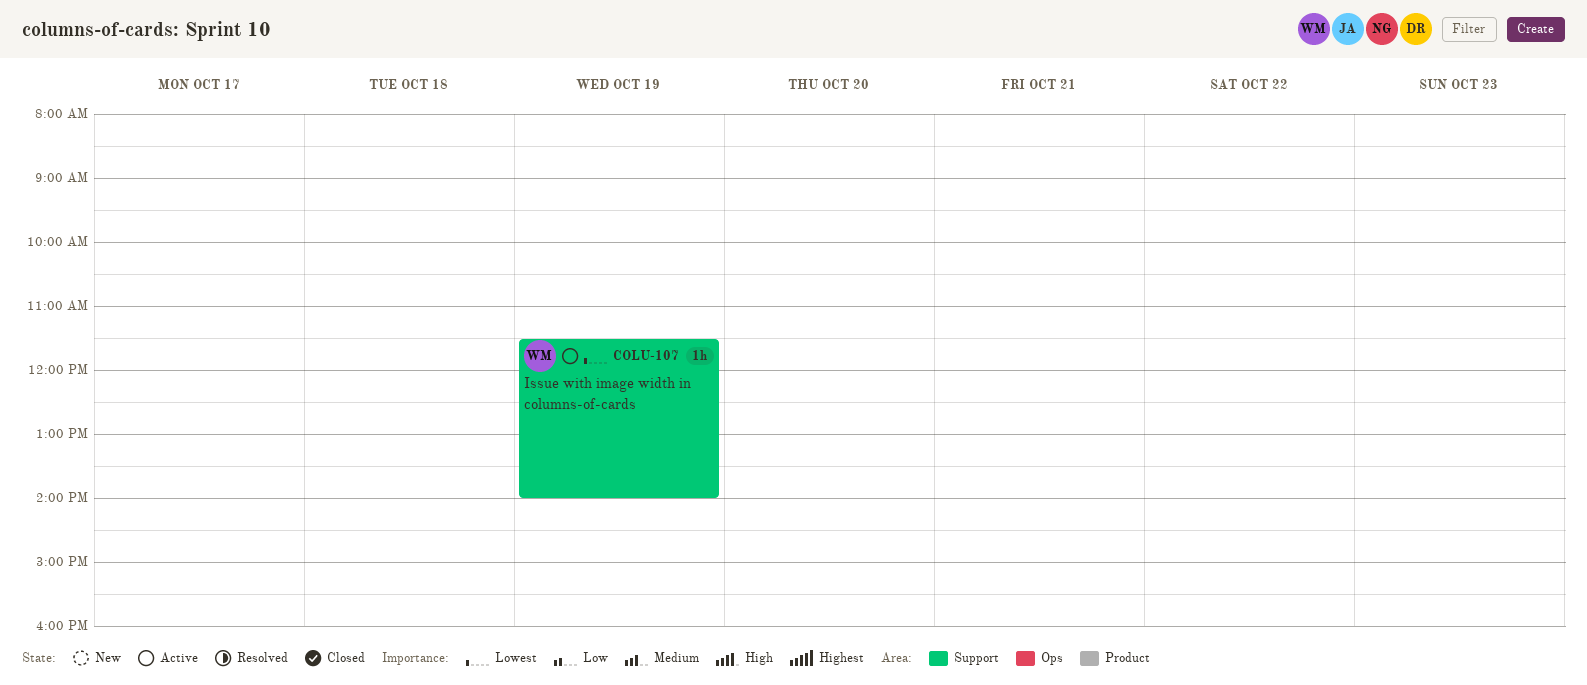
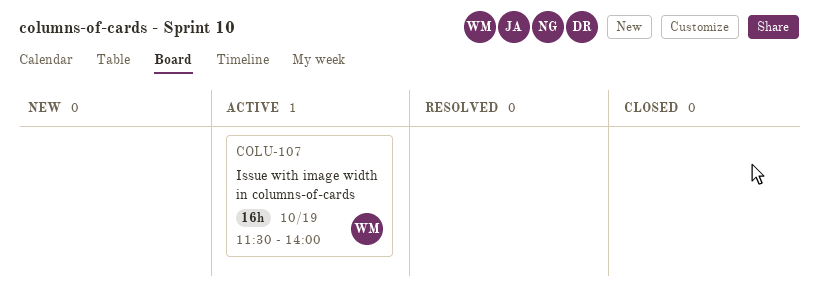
COLU-107, estimate: 1h -> 16h

